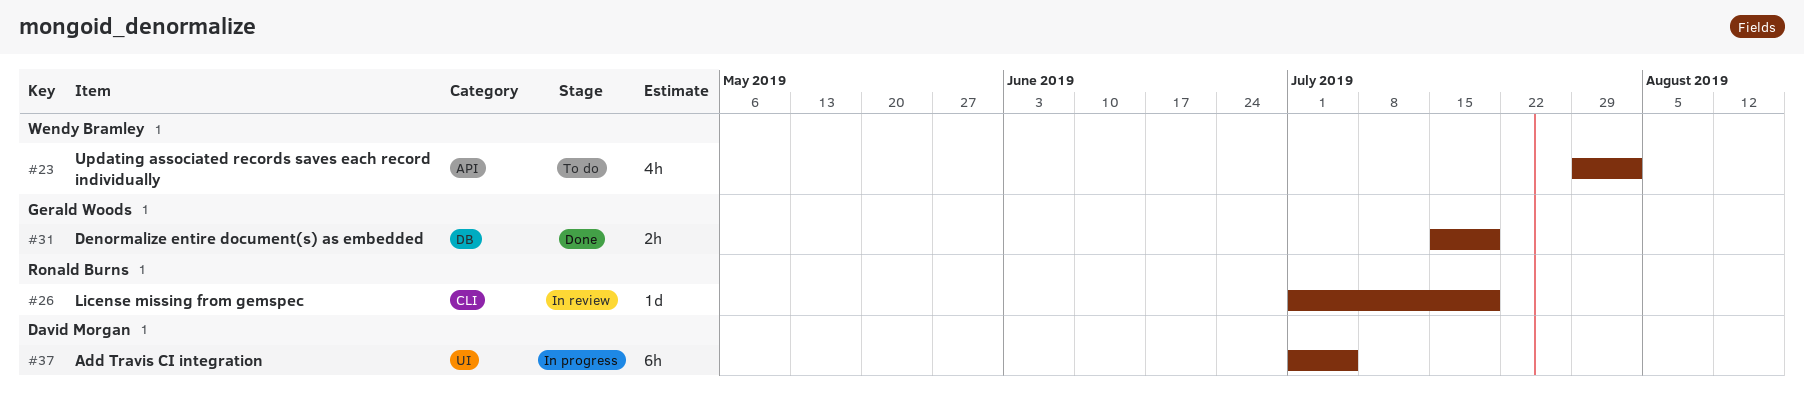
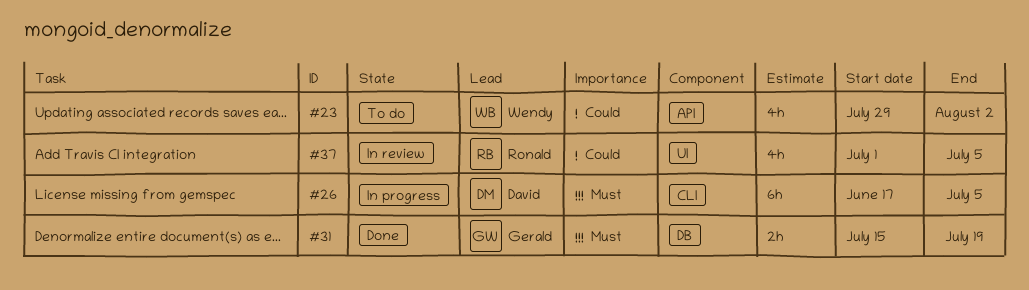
#26, status: In review -> In progress
#26, owner: Ronald Burns -> David Morgan
#26, estimate: 1d -> 6h
#26, start: Jul 1 -> Jun 17
#26, due: Jul 19 -> Jul 5
#37, status: In progress -> In review
#37, owner: David Morgan -> Ronald Burns
#37, estimate: 6h -> 4h

